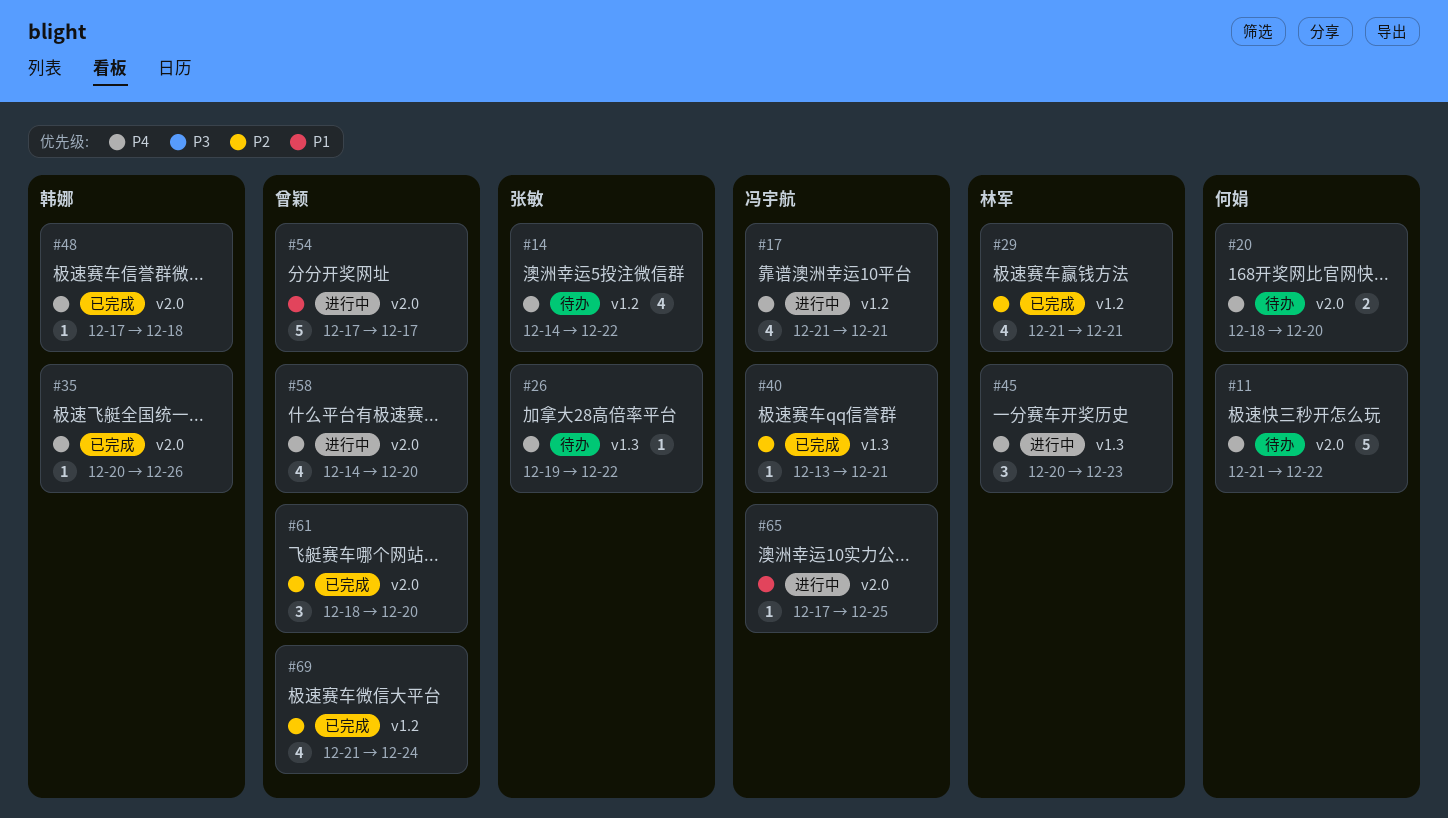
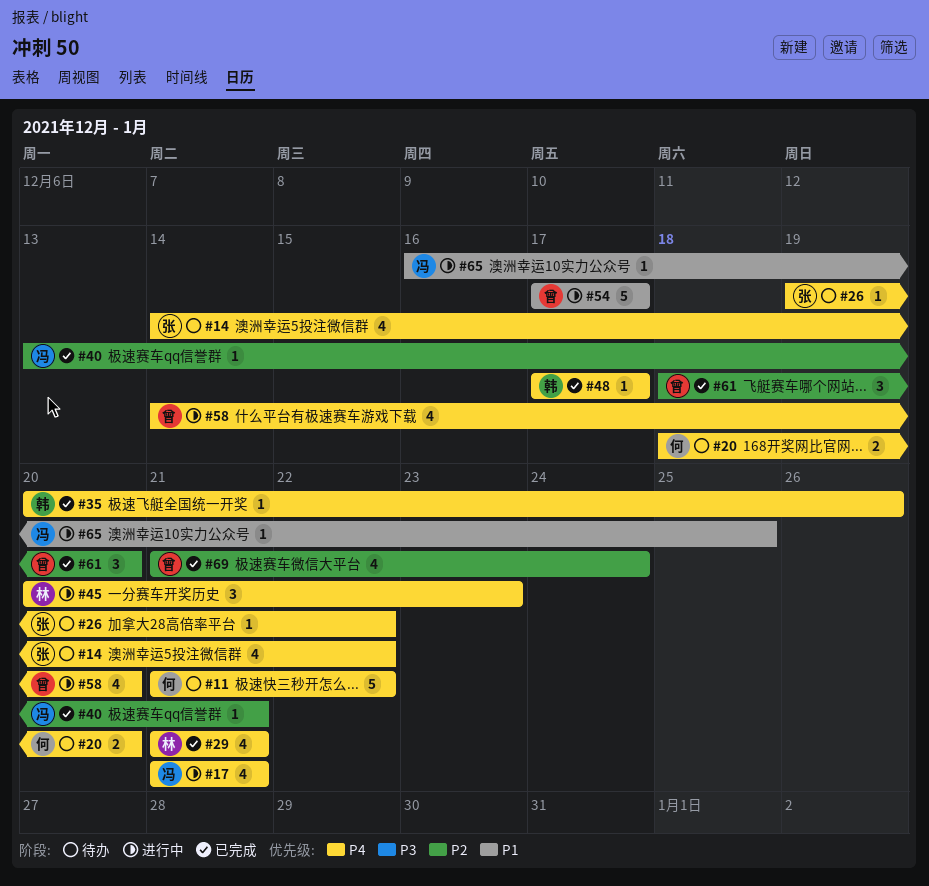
#29, priority: P2 -> P4
#48, due: Dec 18 -> Dec 17
#65, start: Dec 17 -> Dec 16

